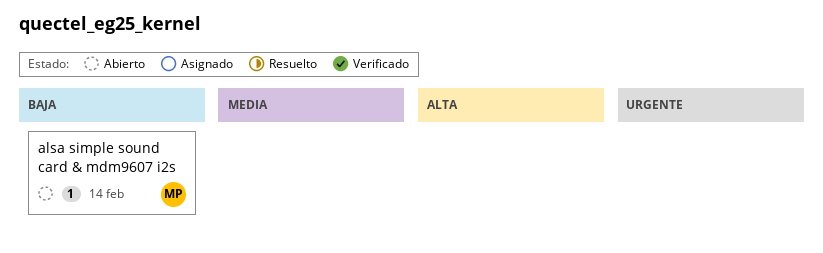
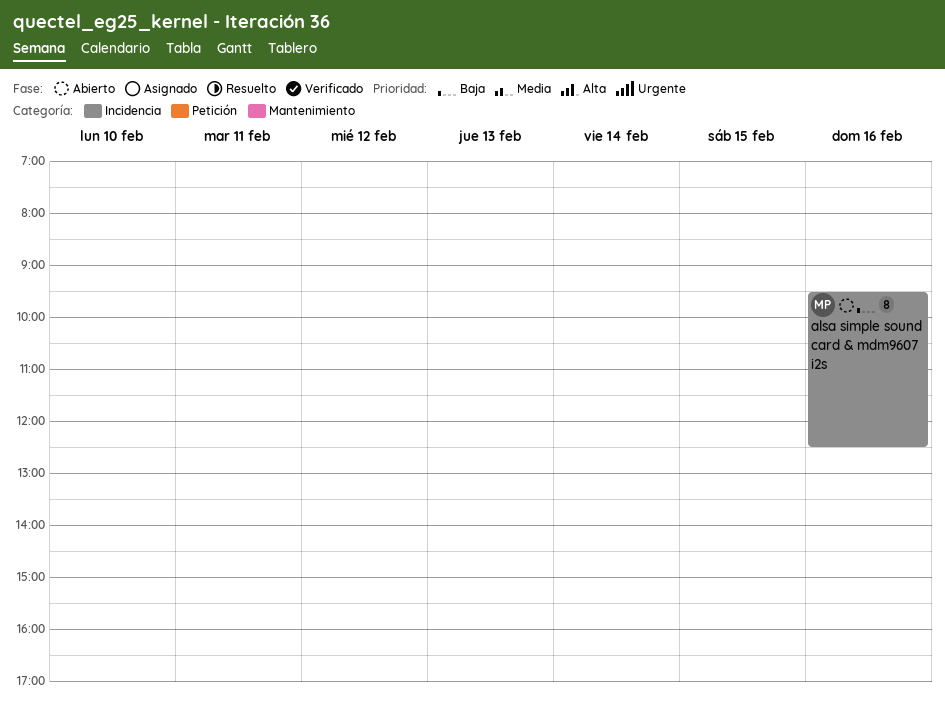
alsa simple sound card & mdm9607 i2s, estimate: 1 -> 8
alsa simple sound card & mdm9607 i2s, day: Feb 14 -> Feb 16

